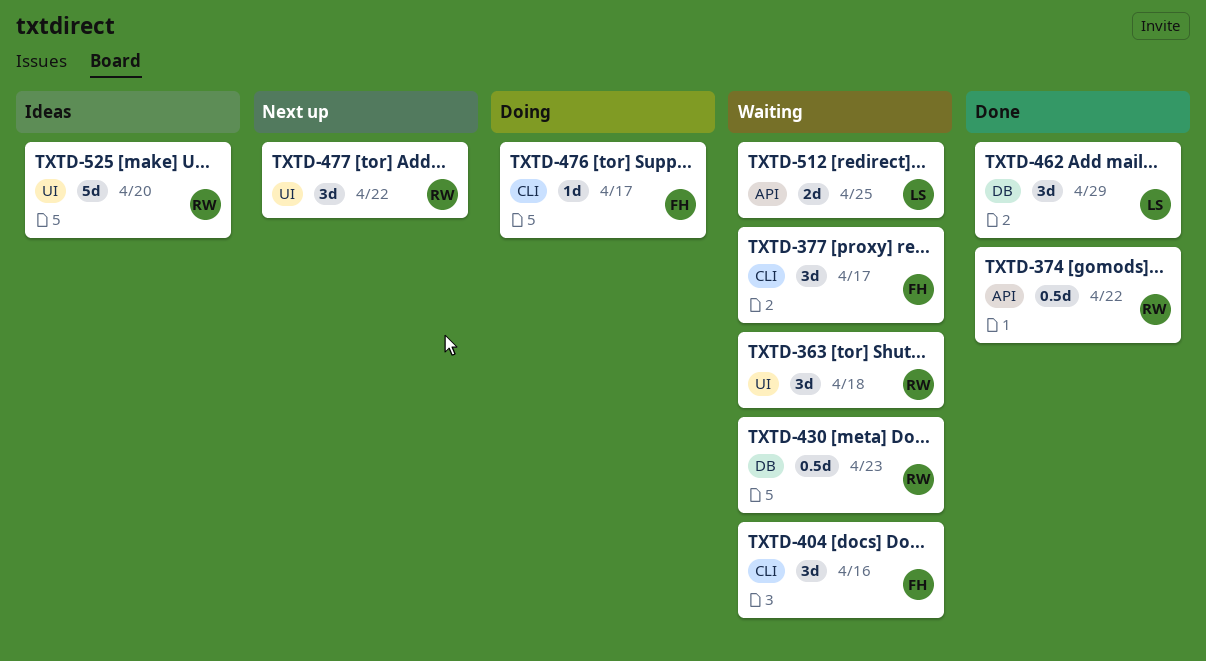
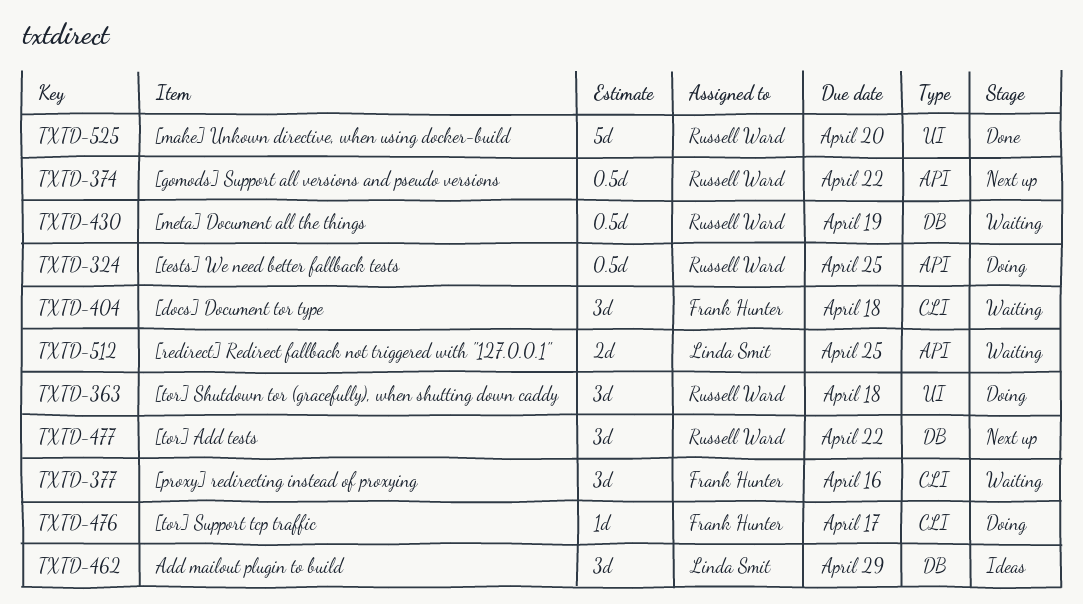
TXTD-324: none -> present
TXTD-363, status: Waiting -> Doing
TXTD-374, status: Done -> Next up
TXTD-377, due: Apr 17 -> Apr 16
TXTD-404, due: Apr 16 -> Apr 18
TXTD-430, due: Apr 23 -> Apr 19
TXTD-462, status: Done -> Ideas
TXTD-477, label: UI -> DB
TXTD-525, status: Ideas -> Done

